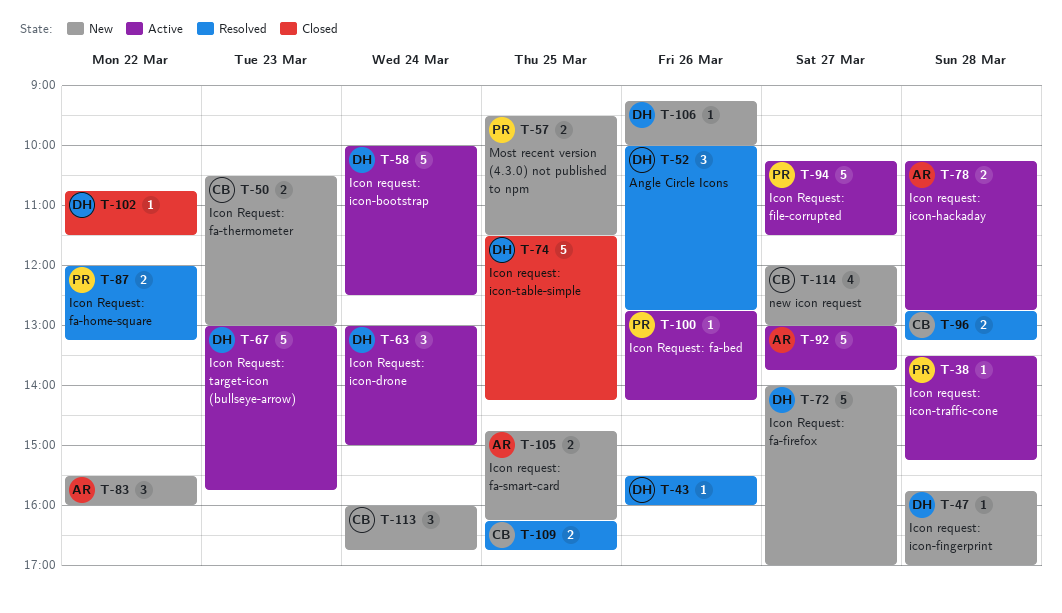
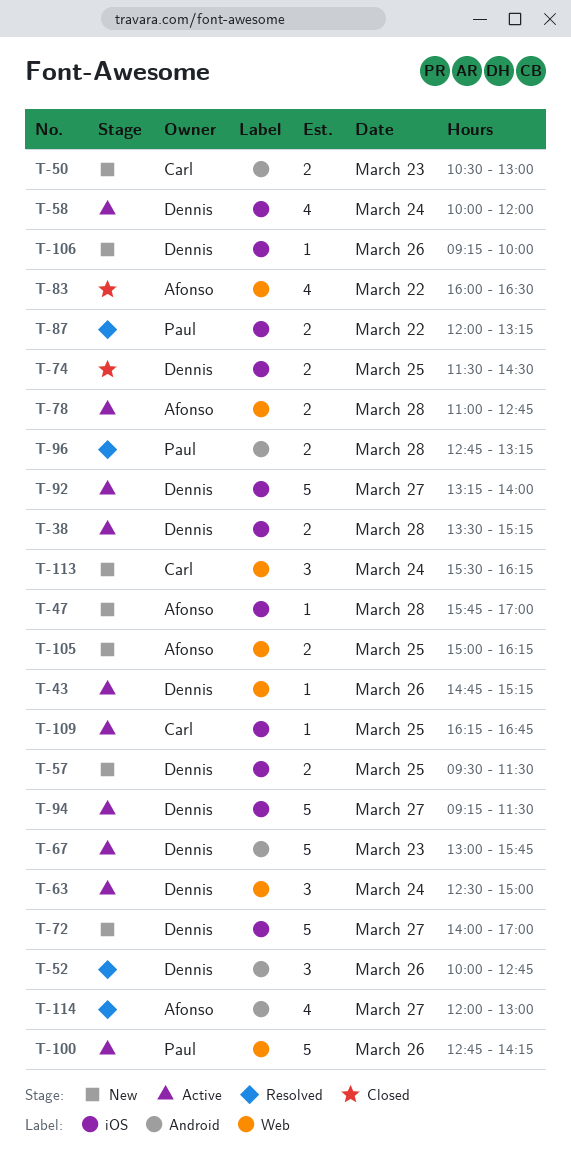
T-38, owner: Paul -> Dennis
T-38, estimate: 1 -> 2
T-43, status: Resolved -> Active
T-43, begins: 15:30 -> 14:45
T-43, ends: 16:00 -> 15:15
T-47, owner: Dennis -> Afonso
T-57, owner: Paul -> Dennis
T-58, estimate: 5 -> 4
T-58, ends: 12:30 -> 12:00
T-63, begins: 13:00 -> 12:30
T-74, estimate: 5 -> 2
T-74, ends: 14:15 -> 14:30
T-78, begins: 10:15 -> 11:00
T-83, status: New -> Closed
T-83, estimate: 3 -> 4
T-83, begins: 15:30 -> 16:00
T-83, ends: 16:00 -> 16:30
T-92, owner: Afonso -> Dennis
T-92, begins: 13:00 -> 13:15
T-92, ends: 13:45 -> 14:00
T-94, owner: Paul -> Dennis
T-94, begins: 10:15 -> 09:15
T-96, owner: Carl -> Paul
T-100, estimate: 1 -> 5
T-102: present -> none
T-105, begins: 14:45 -> 15:00
T-109, status: Resolved -> Active
T-109, estimate: 2 -> 1
T-113, begins: 16:00 -> 15:30
T-113, ends: 16:45 -> 16:15
T-114, status: New -> Resolved
T-114, owner: Carl -> Afonso

